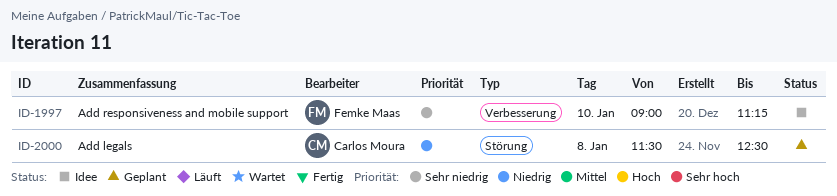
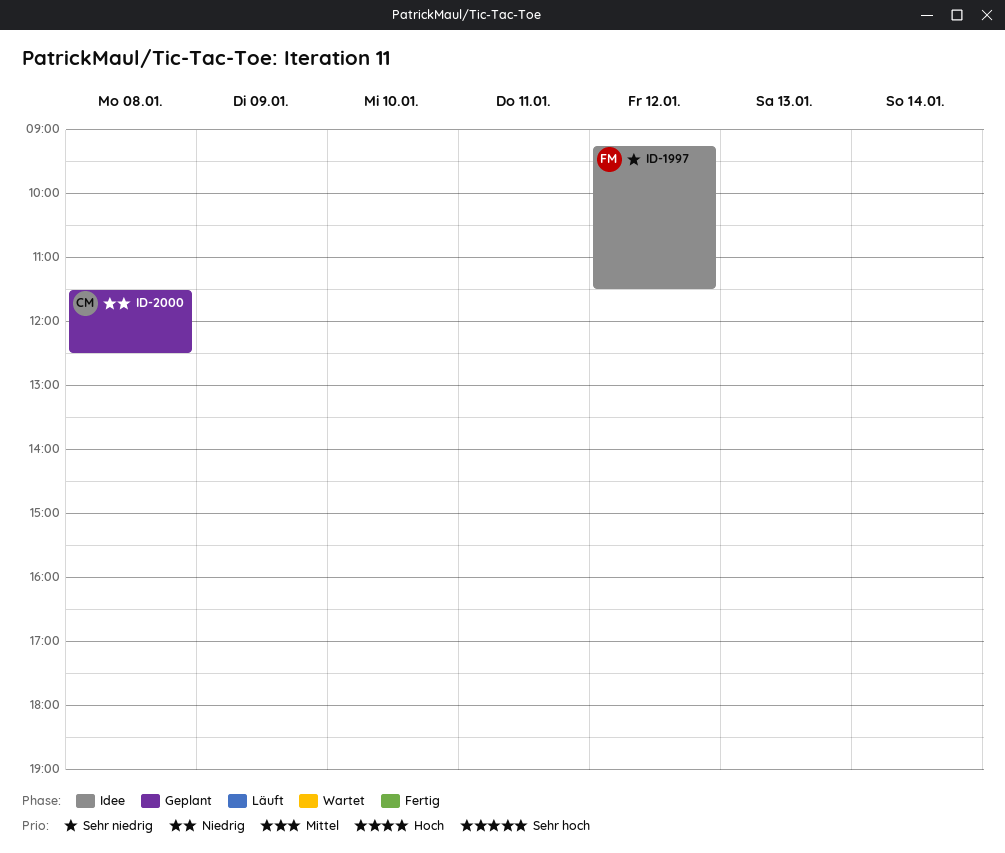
ID-1997, day: Jan 10 -> Jan 12
ID-1997, begins: 09:00 -> 09:15
ID-1997, ends: 11:15 -> 11:30

